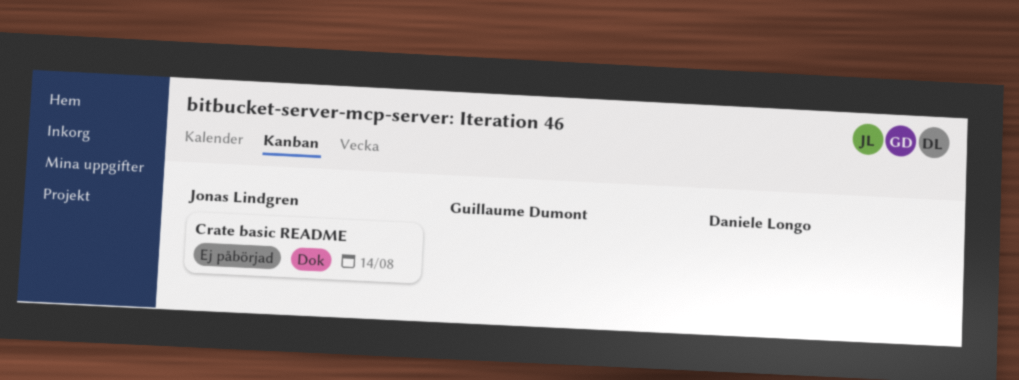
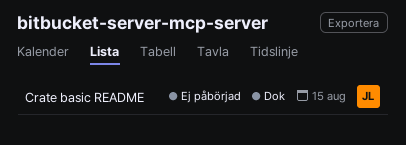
Crate basic README, due: Aug 14 -> Aug 15

